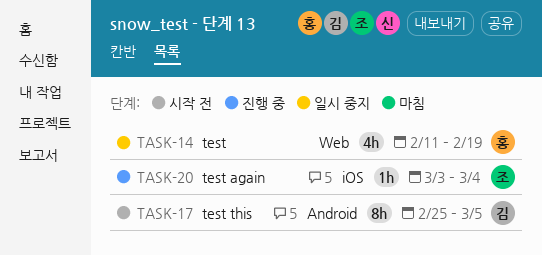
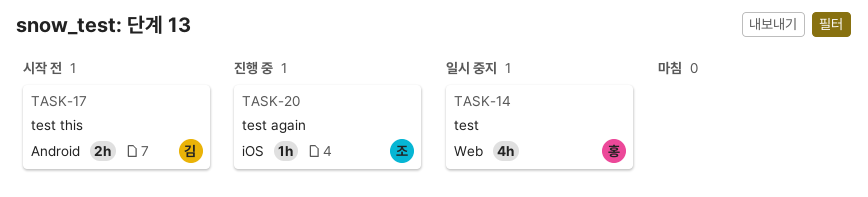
TASK-17, estimate: 8h -> 2h

